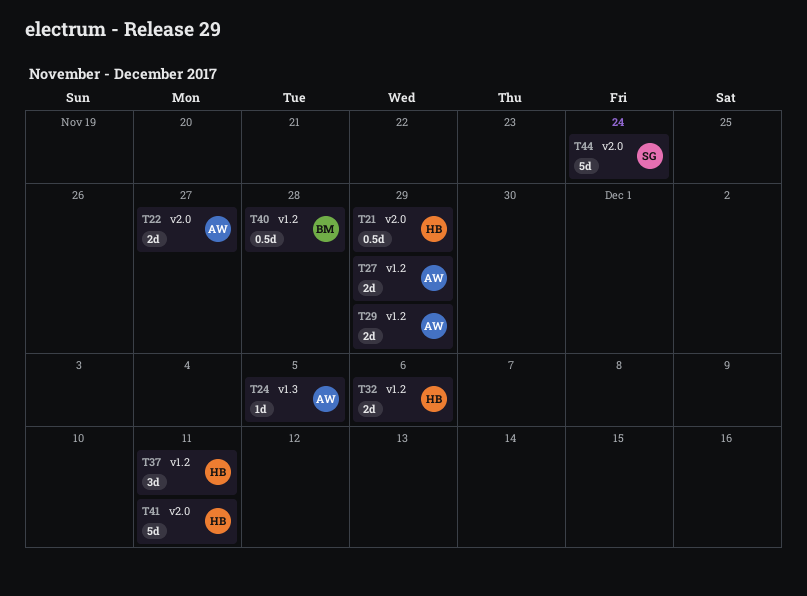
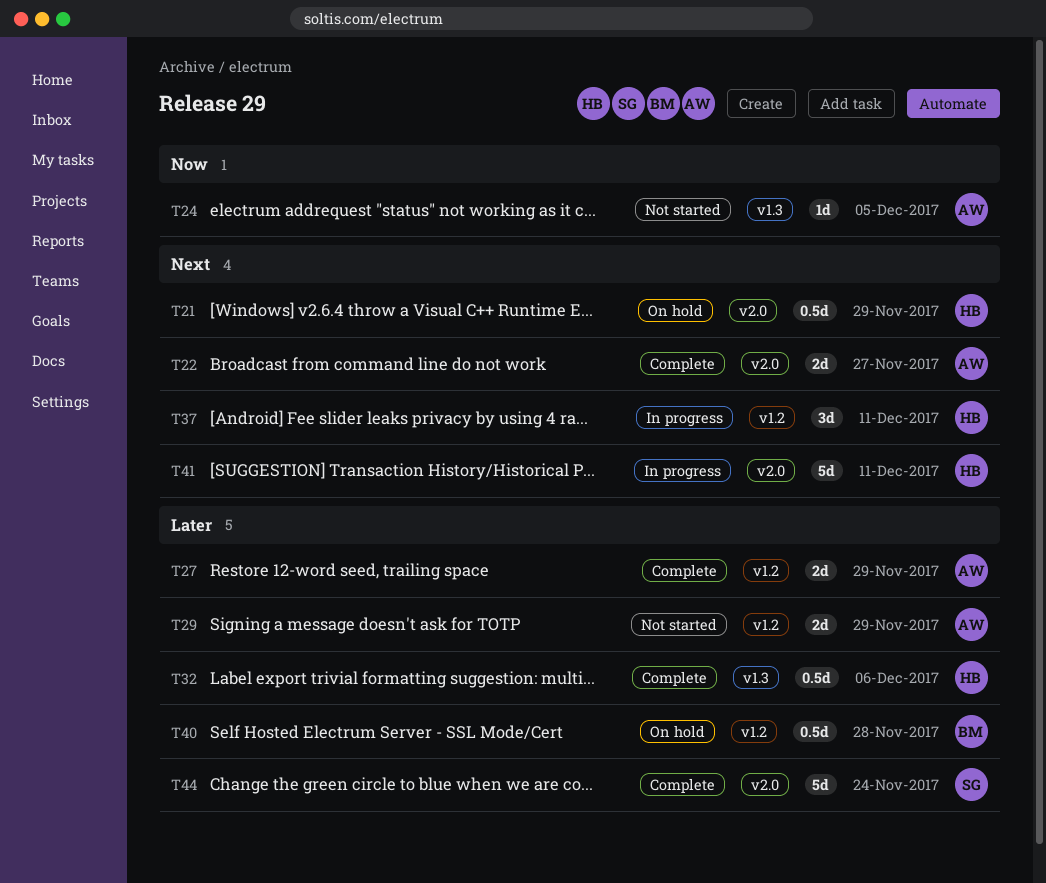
T32, label: v1.2 -> v1.3
T32, estimate: 2d -> 0.5d

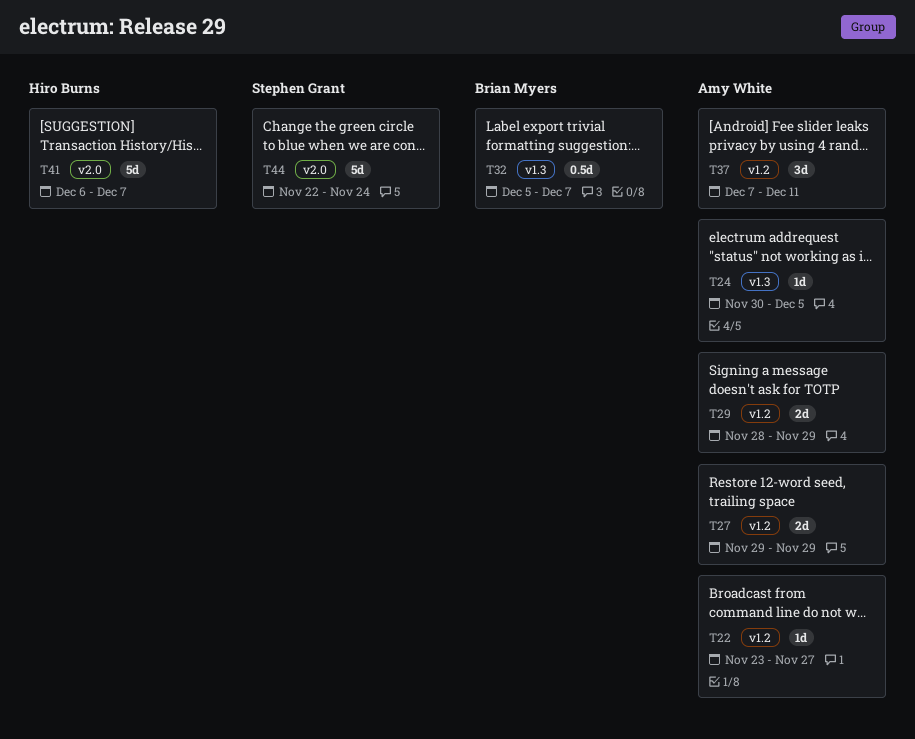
T21: present -> none
T22, label: v2.0 -> v1.2
T22, estimate: 2d -> 1d
T32, owner: Hiro Burns -> Brian Myers
T32, due: Dec 6 -> Dec 7
T37, owner: Hiro Burns -> Amy White
T40: present -> none
T41, due: Dec 11 -> Dec 7

